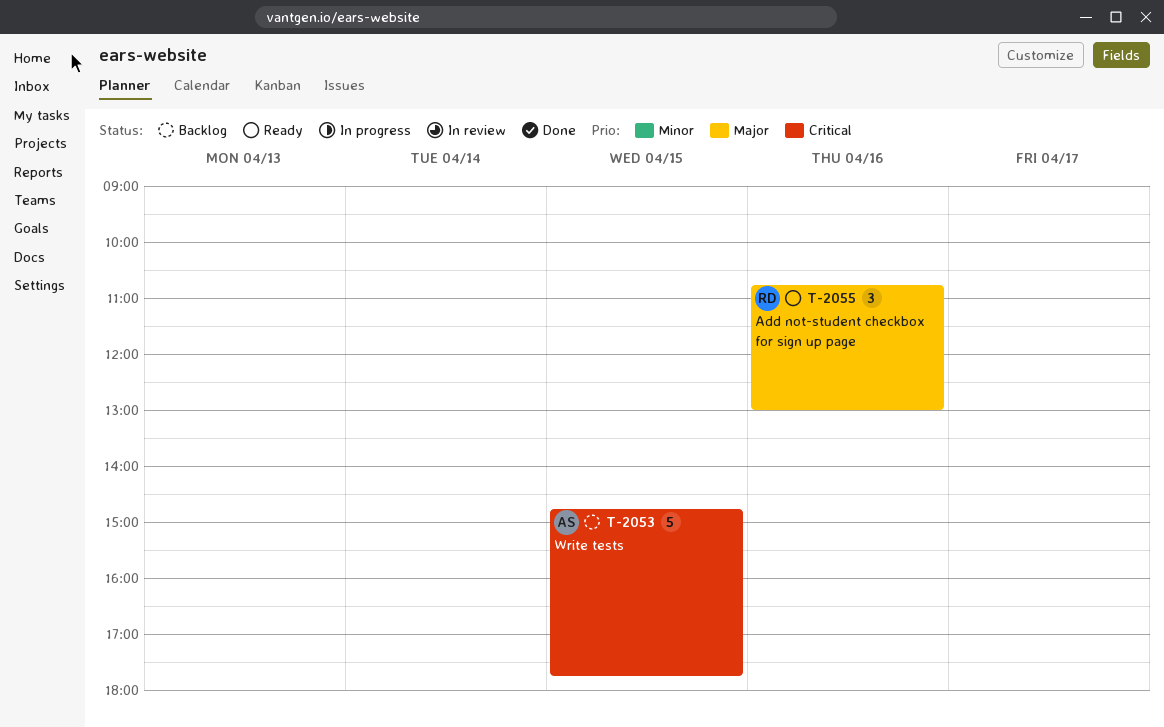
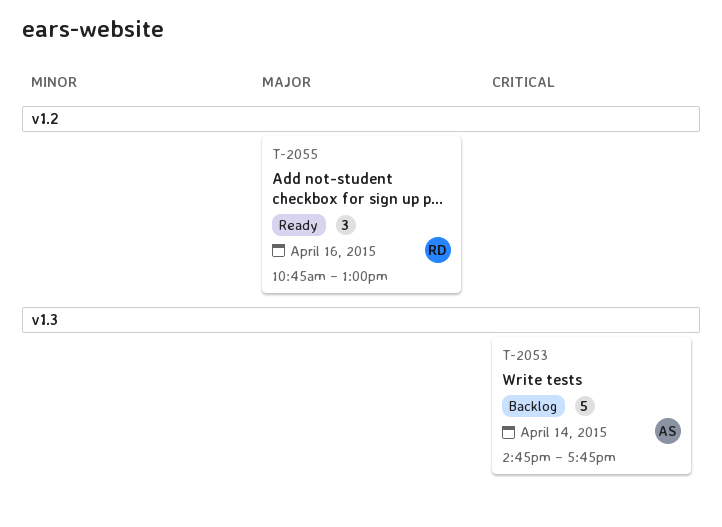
T-2053, day: Apr 15 -> Apr 14

